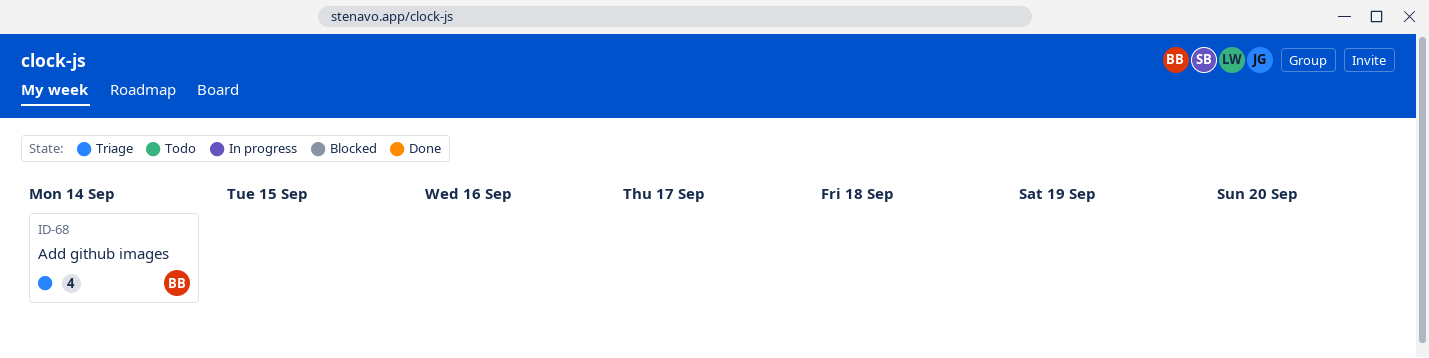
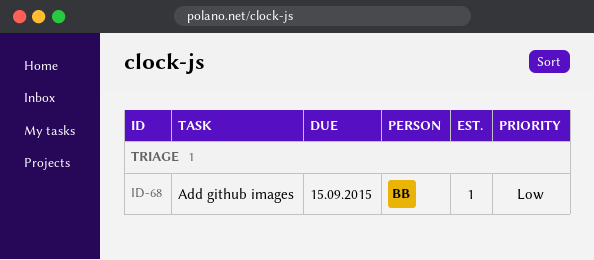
ID-68, estimate: 4 -> 1
ID-68, due: Sep 14 -> Sep 15

